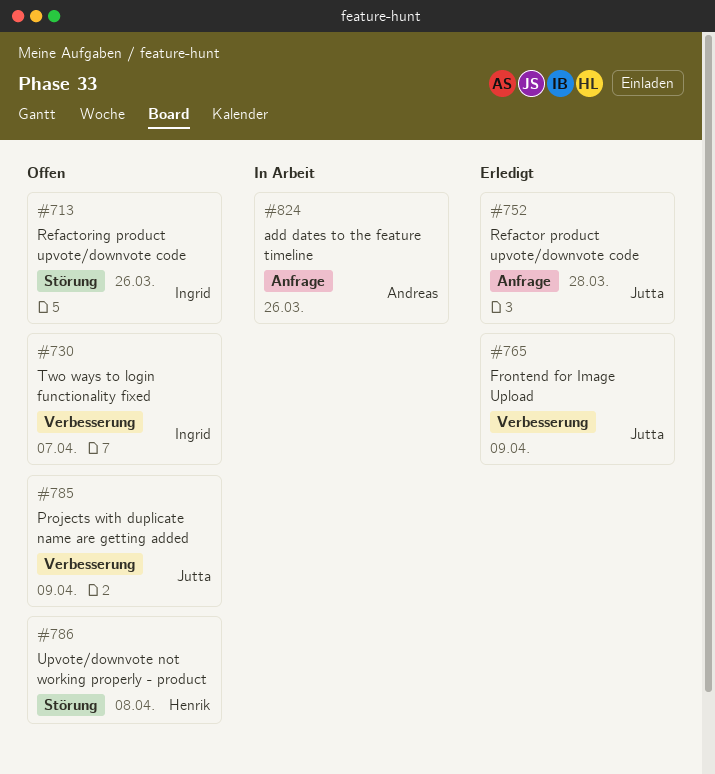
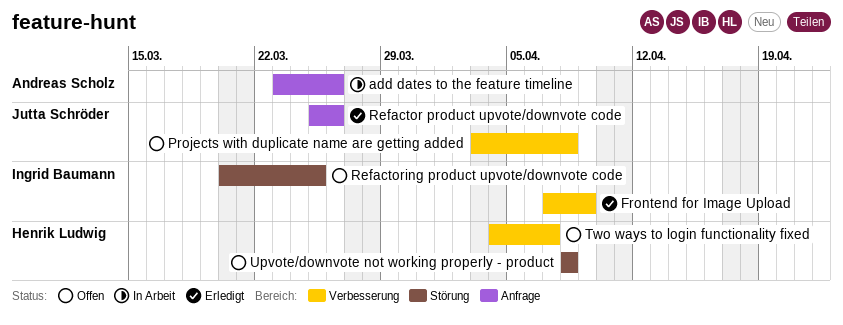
Frontend for Image Upload, owner: Jutta Schröder -> Ingrid Baumann
Projects with duplicate name are getting added, due: Apr 9 -> Apr 8
Refactor product upvote/downvote code, due: Mar 28 -> Mar 26
Refactoring product upvote/downvote code, due: Mar 26 -> Mar 25
Two ways to login functionality fixed, owner: Ingrid Baumann -> Henrik Ludwig

